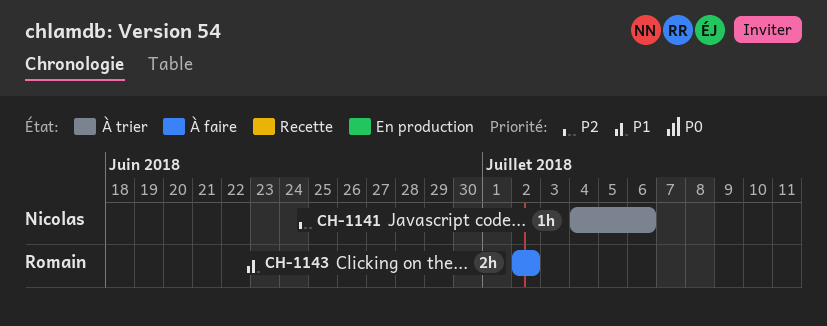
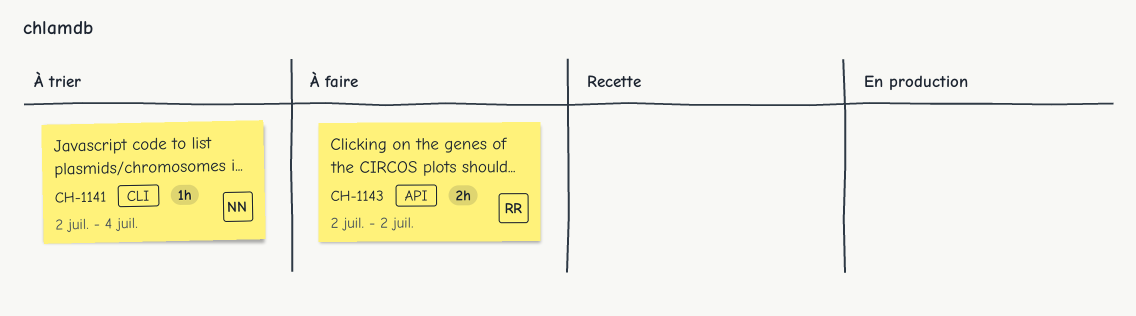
CH-1141, start: Jul 4 -> Jul 2
CH-1141, due: Jul 6 -> Jul 4

